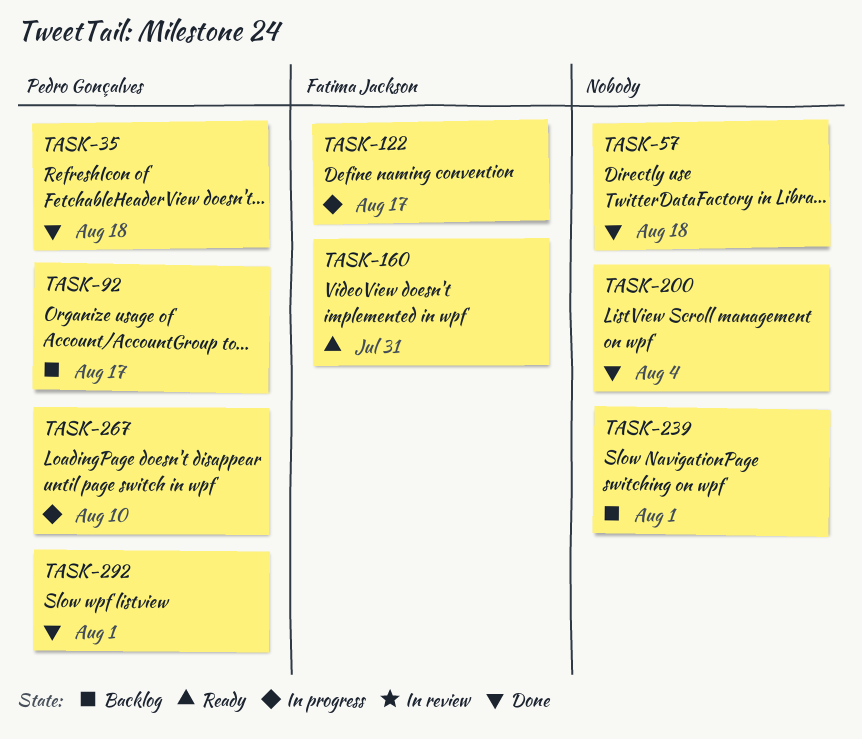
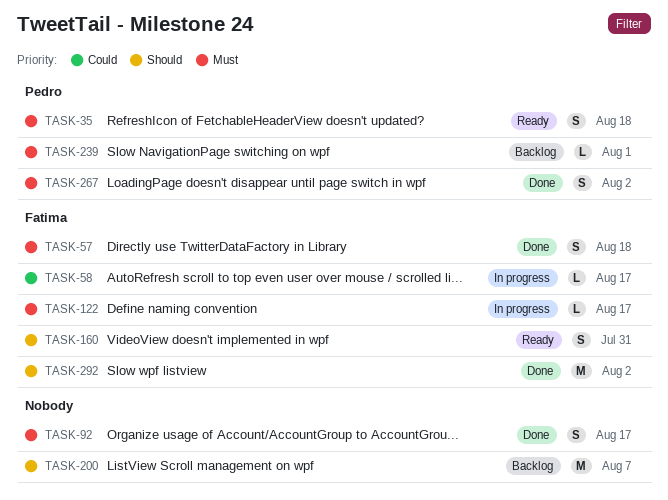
TASK-35, status: Done -> Ready
TASK-57, owner: none -> Fatima Jackson
TASK-58: none -> present
TASK-92, status: Backlog -> Done
TASK-92, owner: Pedro Gonçalves -> none
TASK-200, status: Done -> Backlog
TASK-200, due: Aug 4 -> Aug 7
TASK-239, owner: none -> Pedro Gonçalves
TASK-267, status: In progress -> Done
TASK-267, due: Aug 10 -> Aug 2
TASK-292, owner: Pedro Gonçalves -> Fatima Jackson
TASK-292, due: Aug 1 -> Aug 2

